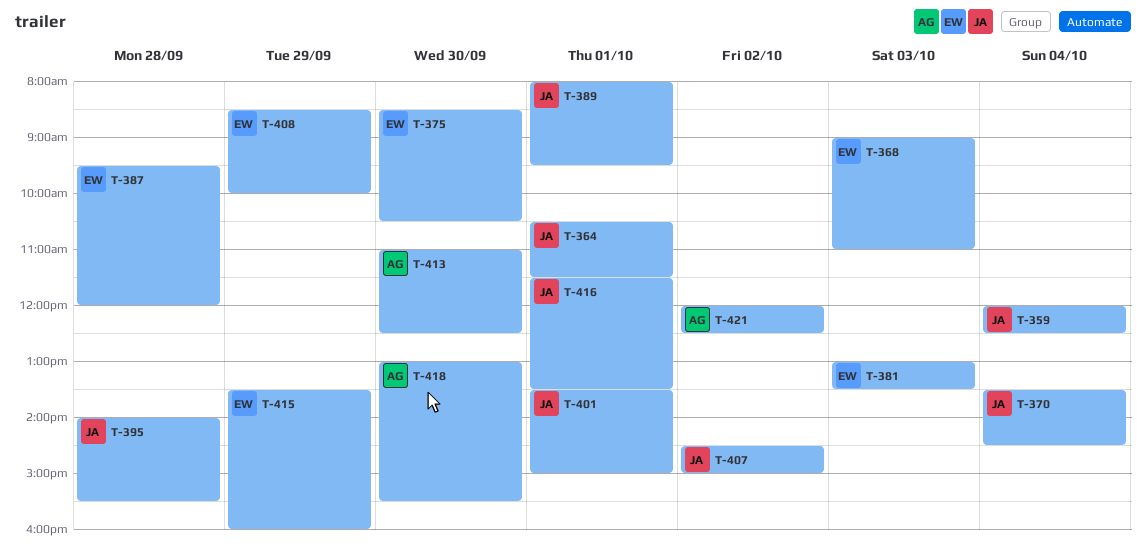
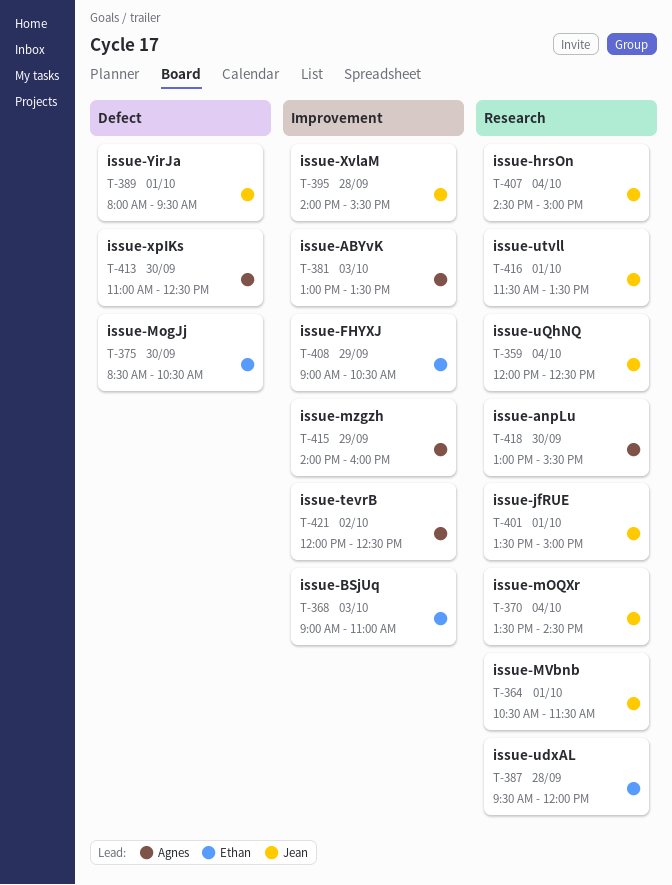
T-381, owner: Ethan -> Agnes
T-407, day: Oct 2 -> Oct 4
T-408, begins: 08:30 -> 09:00
T-408, ends: 10:00 -> 10:30
T-415, owner: Ethan -> Agnes
T-415, begins: 13:30 -> 14:00

